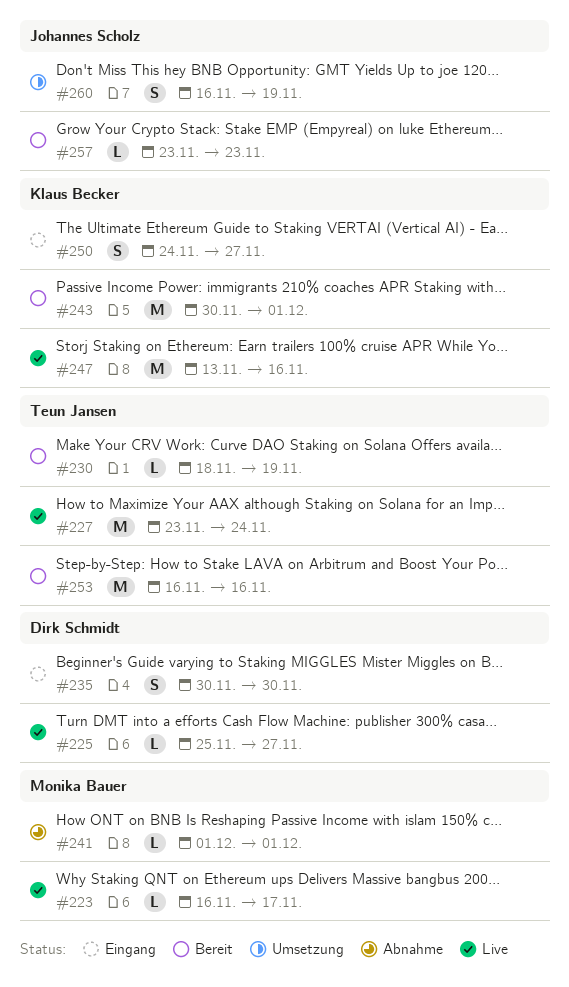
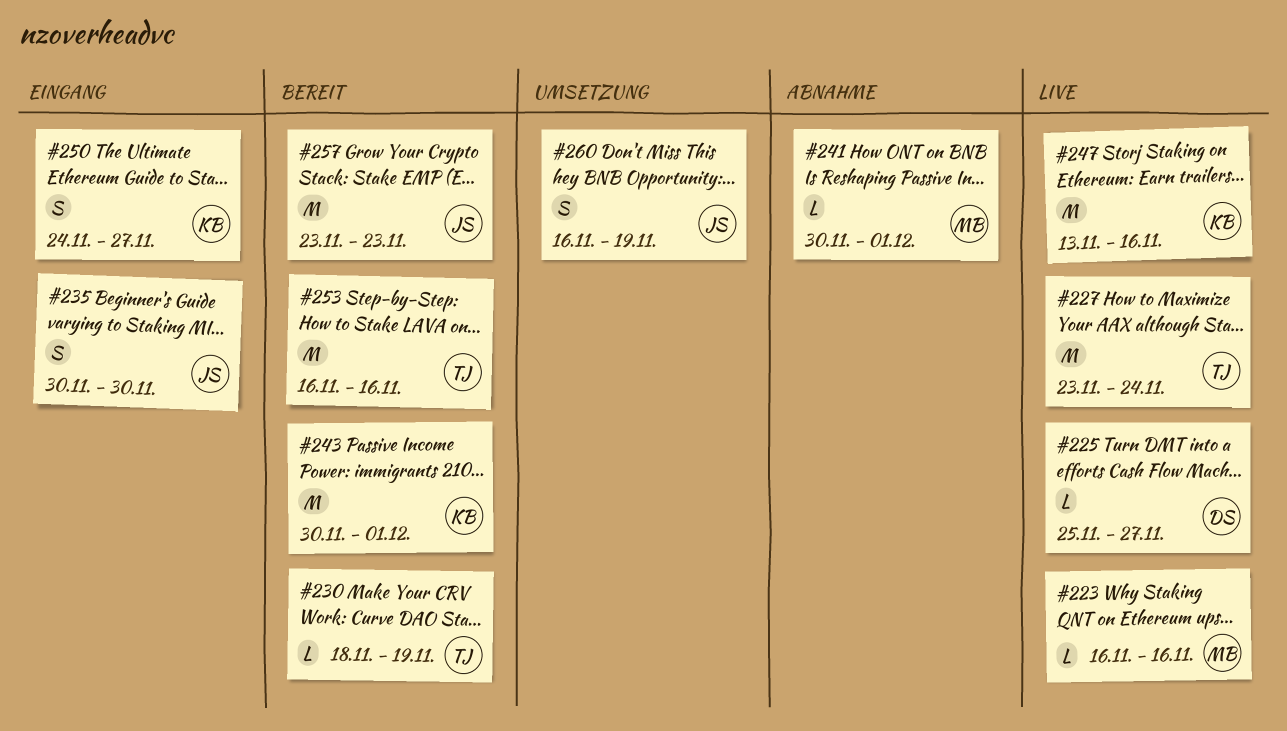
#223, due: Nov 17 -> Nov 16
#235, owner: Dirk Schmidt -> Johannes Scholz
#241, start: Dec 1 -> Nov 30
#257, estimate: L -> M

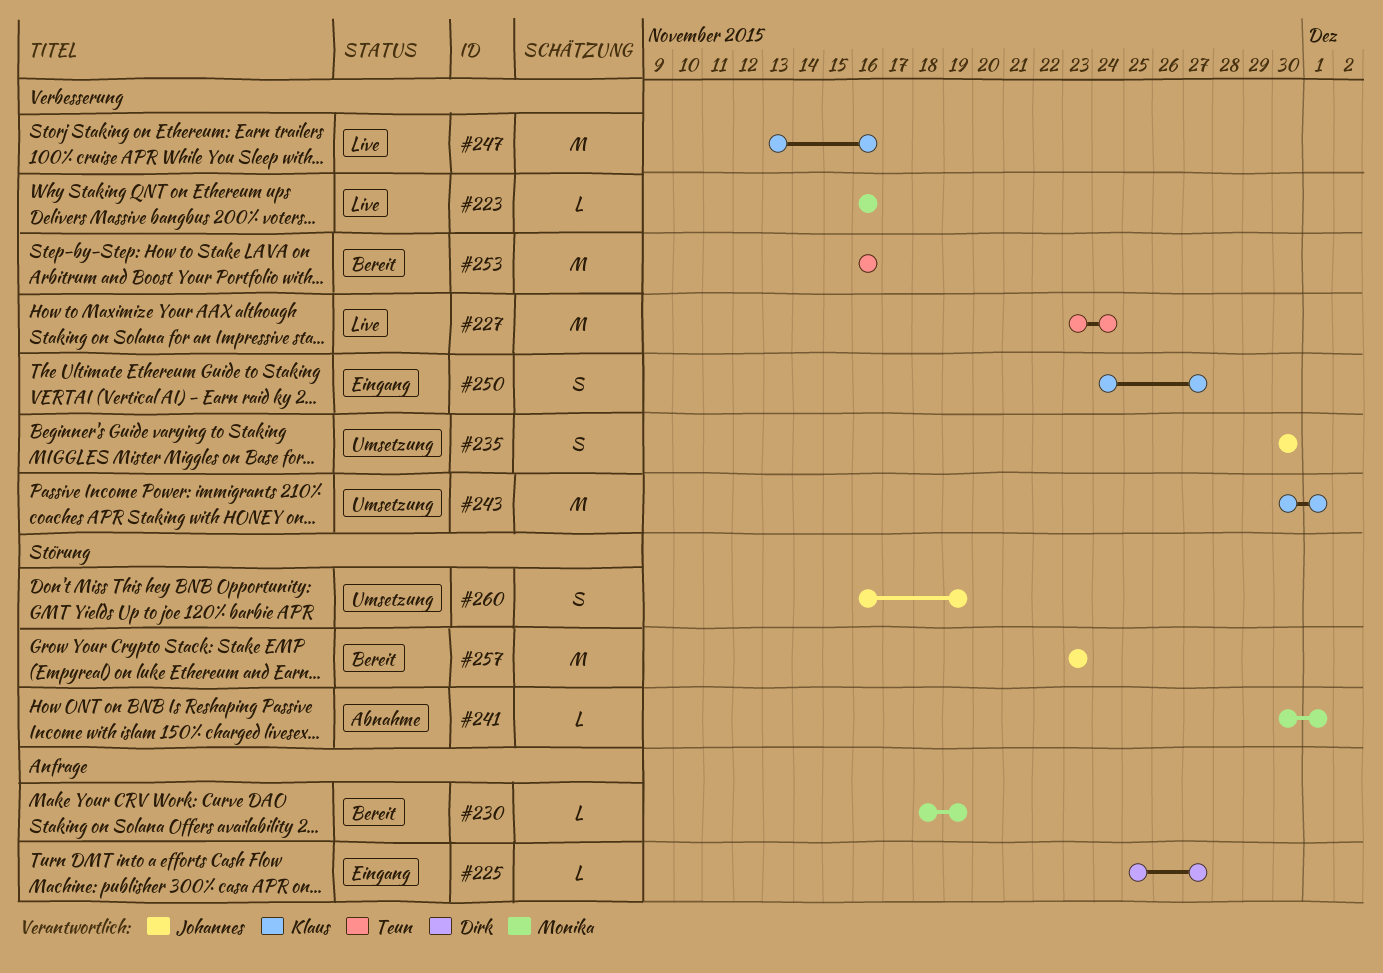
#225, status: Live -> Eingang
#230, owner: Teun -> Monika
#235, status: Eingang -> Umsetzung
#243, status: Bereit -> Umsetzung

